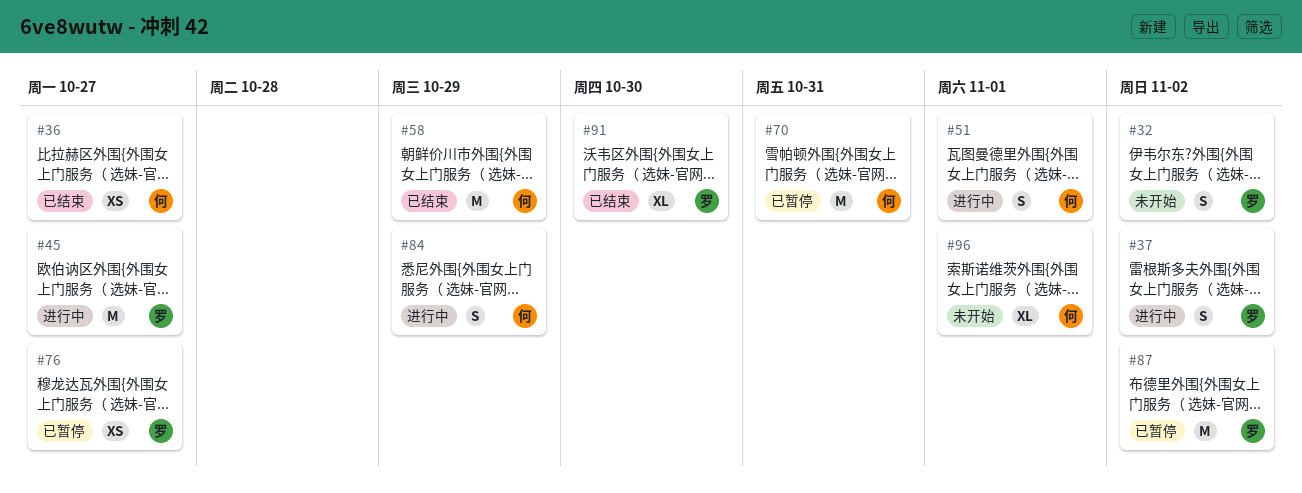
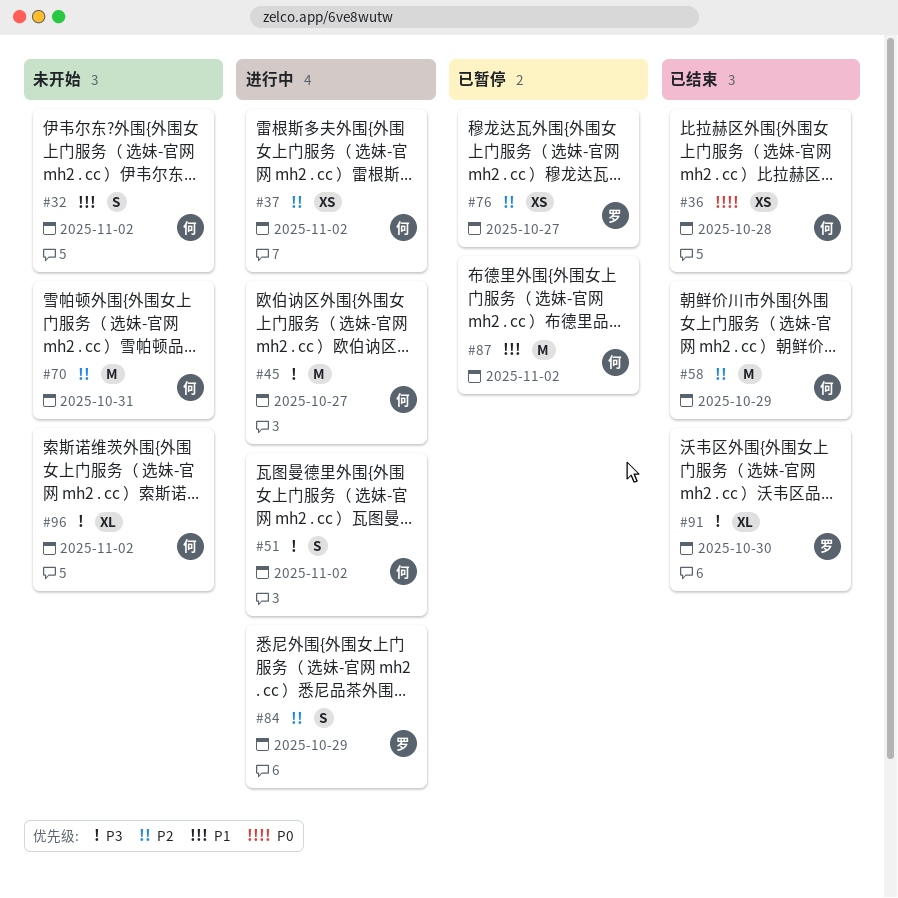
#32, owner: 罗 -> 何
#36, due: Oct 27 -> Oct 28
#37, owner: 罗 -> 何
#37, estimate: S -> XS
#45, owner: 罗 -> 何
#51, due: Nov 1 -> Nov 2
#70, status: 已暂停 -> 未开始
#84, owner: 何 -> 罗
#87, owner: 罗 -> 何
#96, due: Nov 1 -> Nov 2

